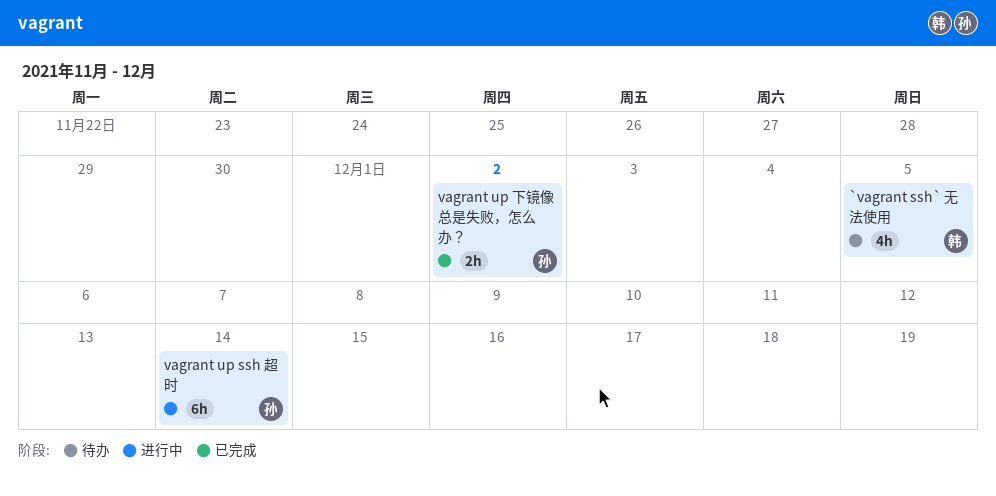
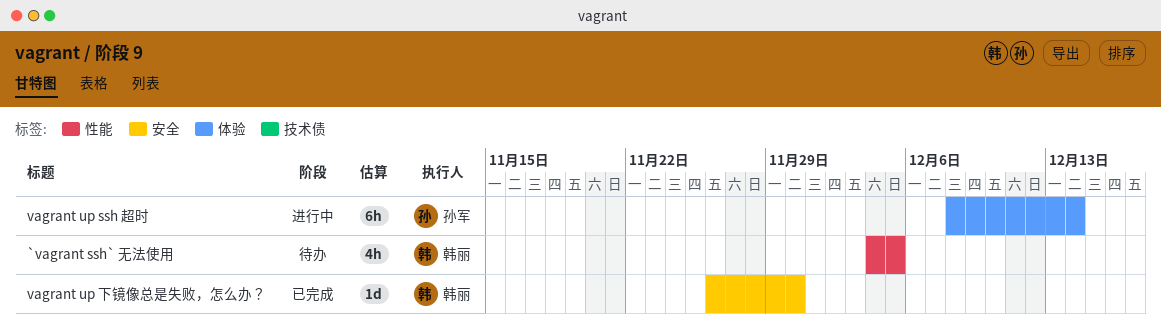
vagrant up 下镜像总是失败，怎么办？, owner: 孙军 -> 韩丽
vagrant up 下镜像总是失败，怎么办？, estimate: 2h -> 1d
vagrant up 下镜像总是失败，怎么办？, due: Dec 2 -> Nov 30

